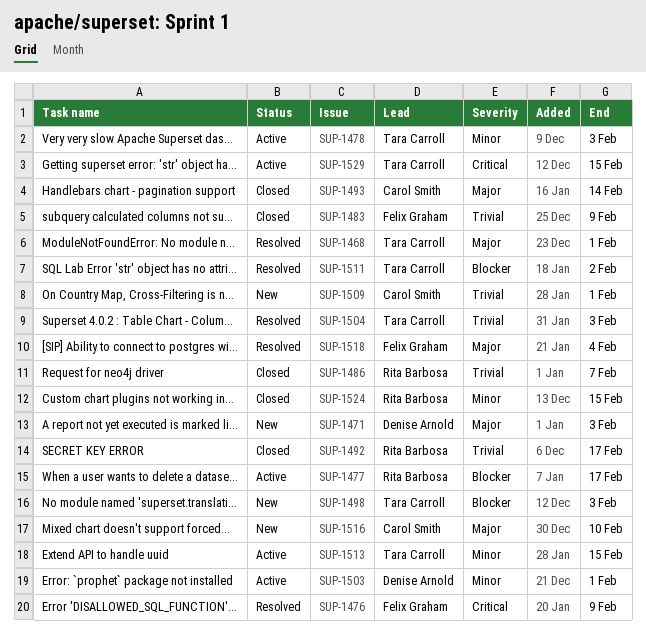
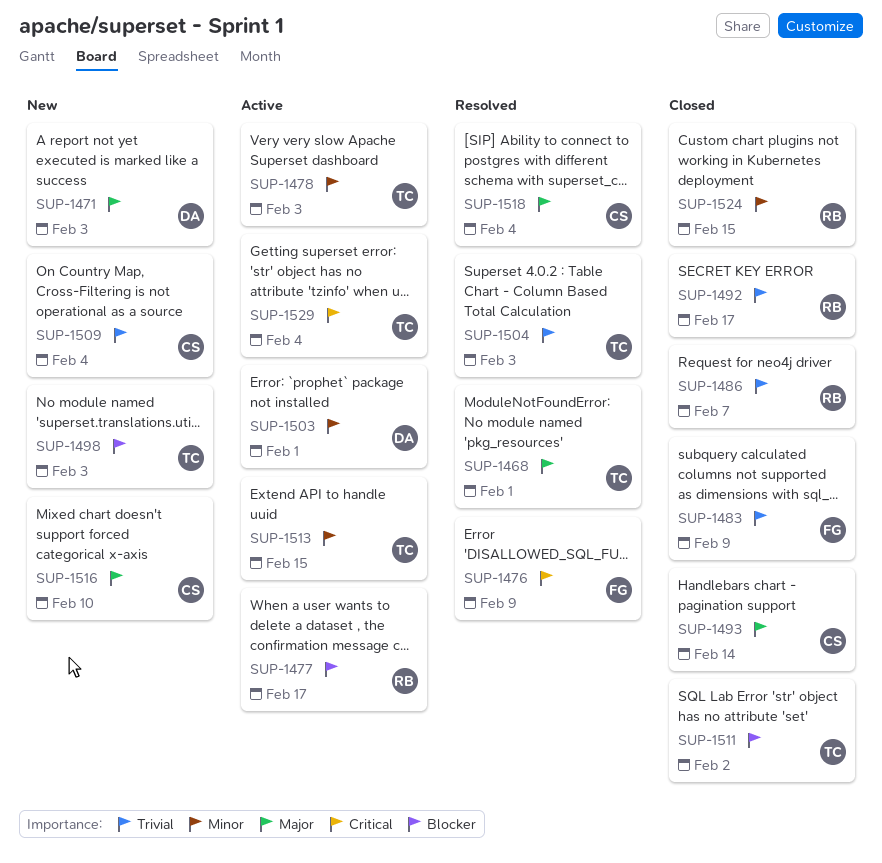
SUP-1509, due: Feb 1 -> Feb 4
SUP-1511, status: Resolved -> Closed
SUP-1518, owner: Felix Graham -> Carol Smith
SUP-1529, due: Feb 15 -> Feb 4

